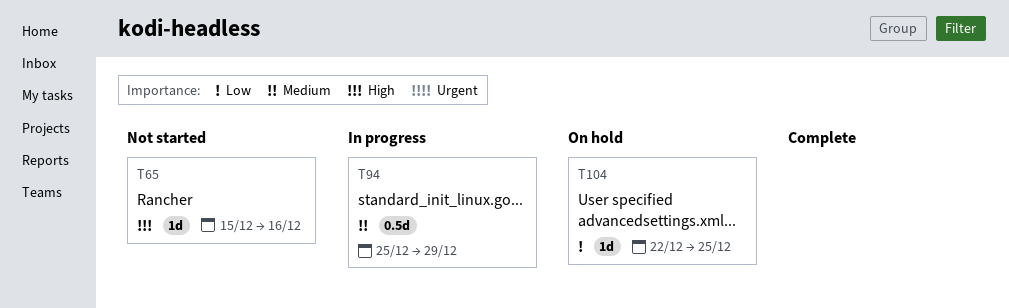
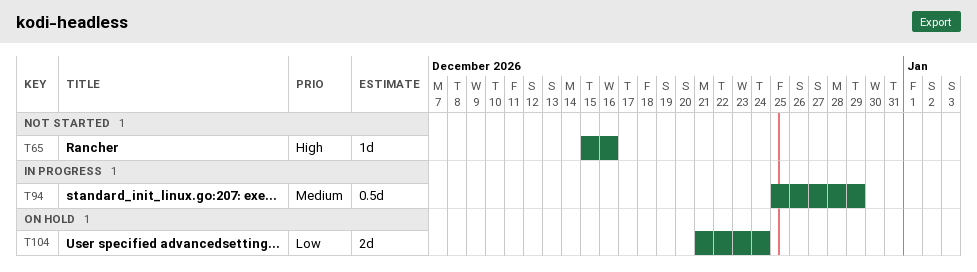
T104, estimate: 1d -> 2d
T104, start: Dec 22 -> Dec 21
T104, due: Dec 25 -> Dec 24

